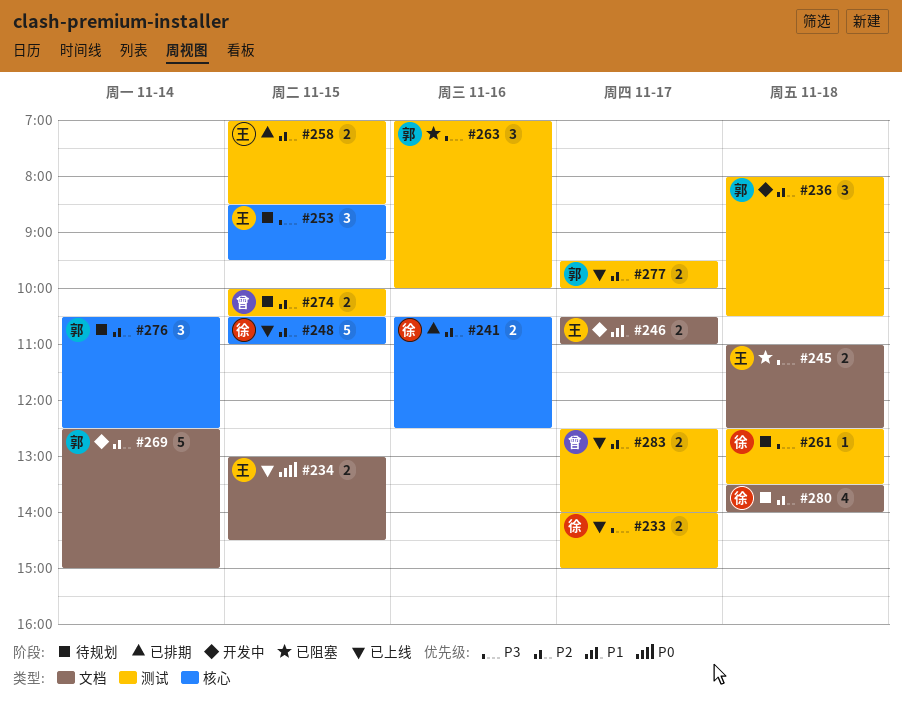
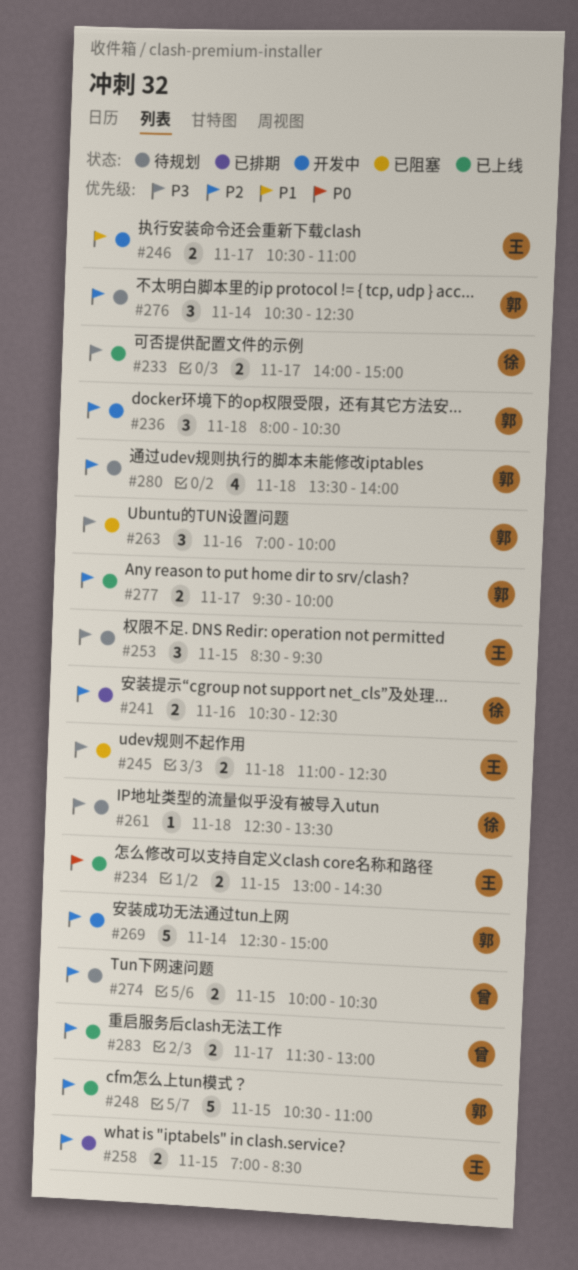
#248, owner: 徐 -> 郭
#280, owner: 徐 -> 郭
#283, begins: 12:30 -> 11:30
#283, ends: 14:00 -> 13:00

